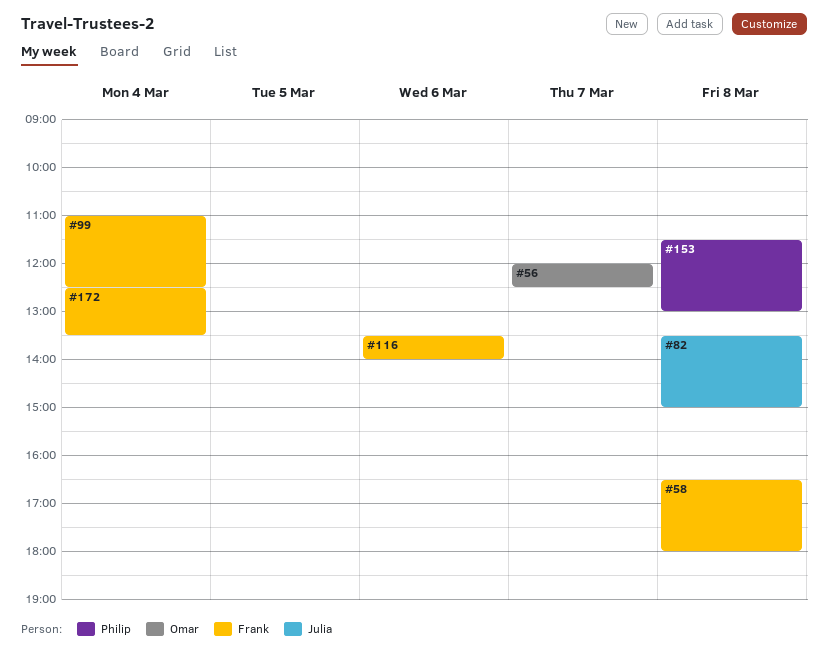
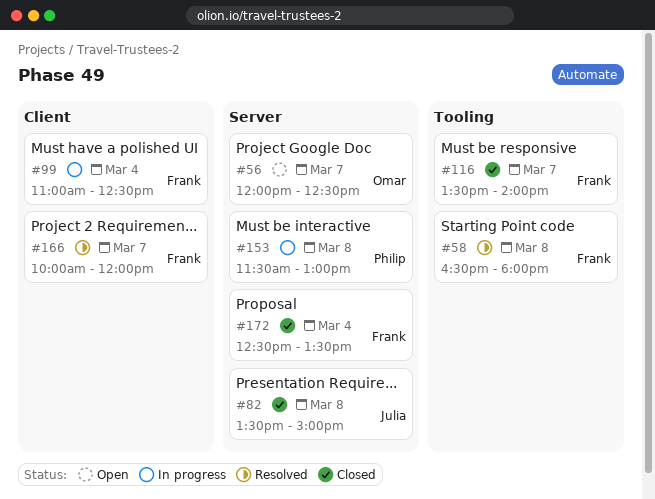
#116, day: Mar 6 -> Mar 7
#166: none -> present

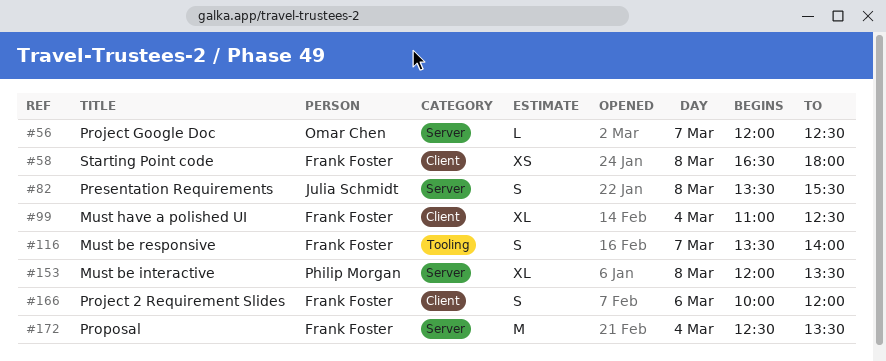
#58, label: Tooling -> Client
#82, ends: 15:00 -> 15:30
#153, begins: 11:30 -> 12:00
#153, ends: 13:00 -> 13:30
#166, day: Mar 7 -> Mar 6

